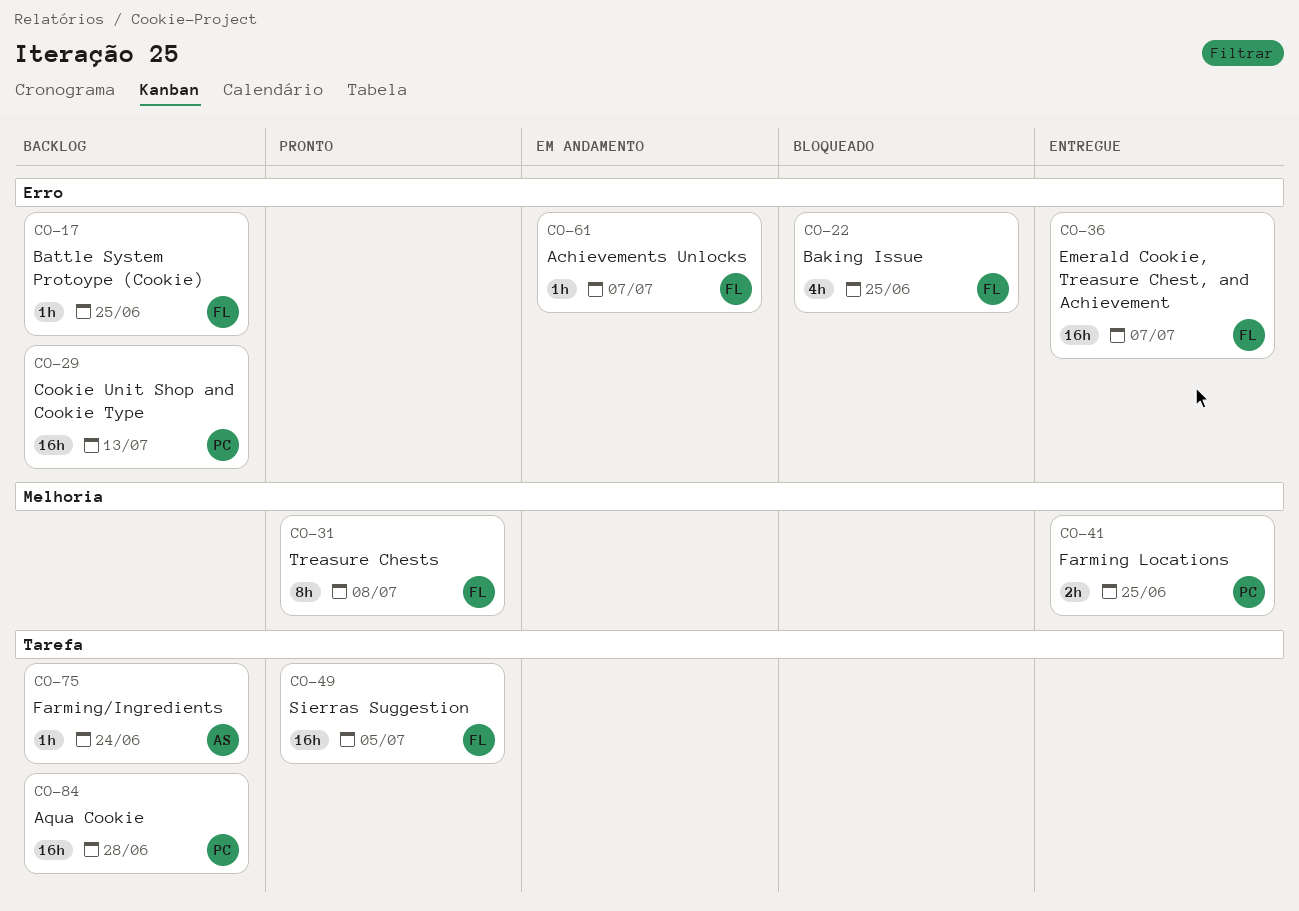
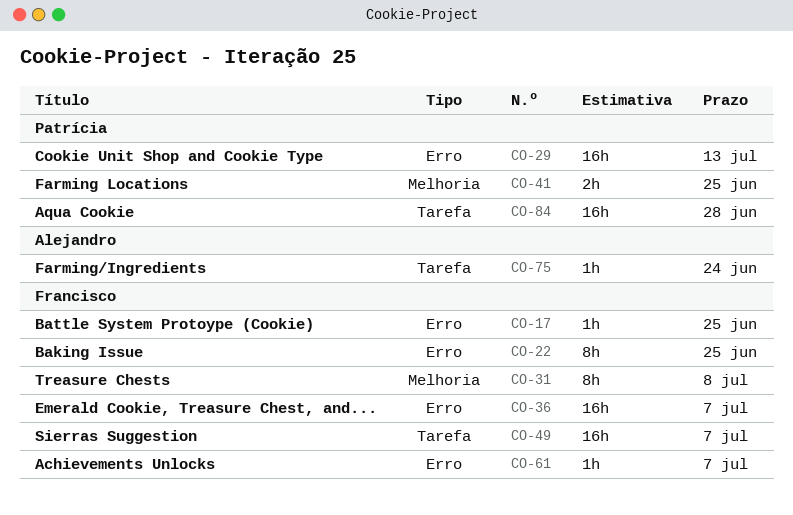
CO-22, estimate: 4h -> 8h
CO-49, due: Jul 5 -> Jul 7

